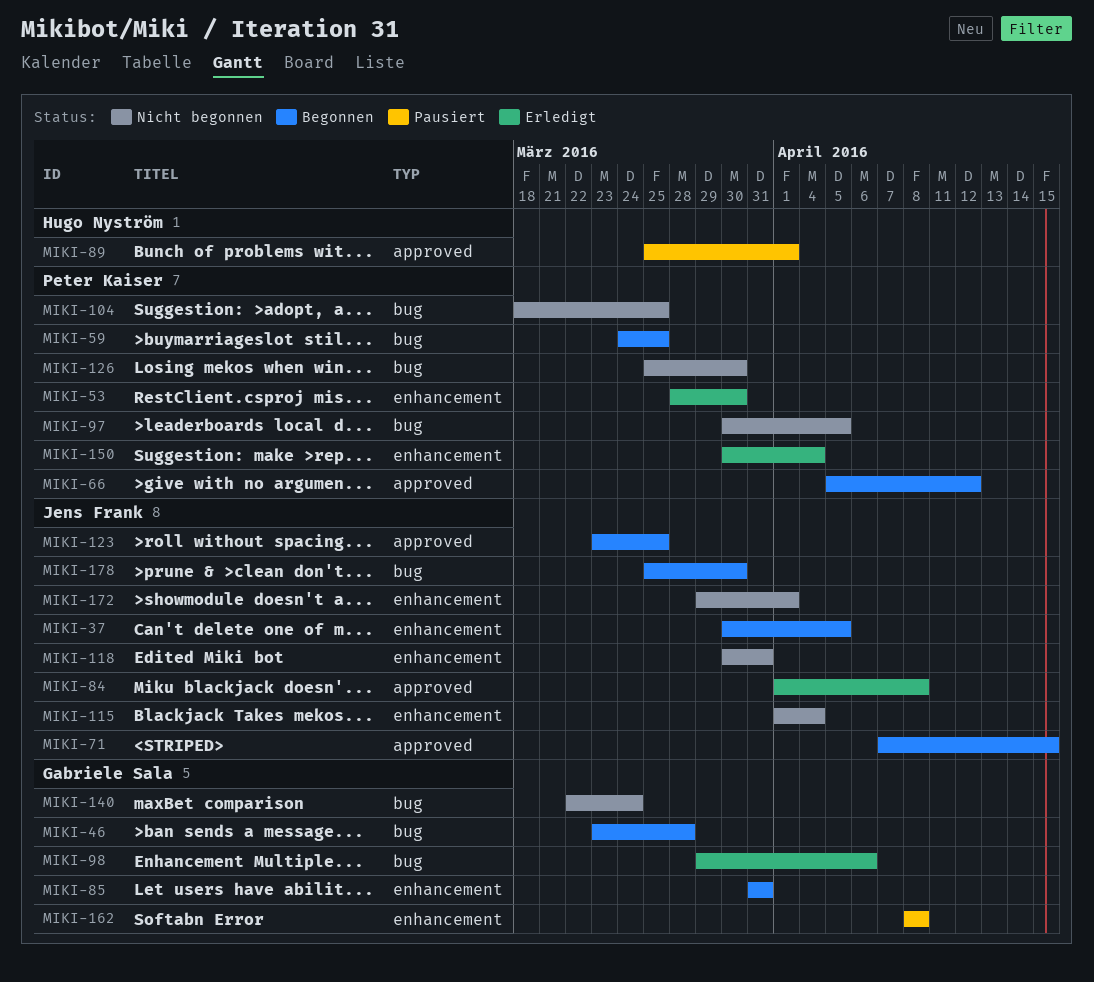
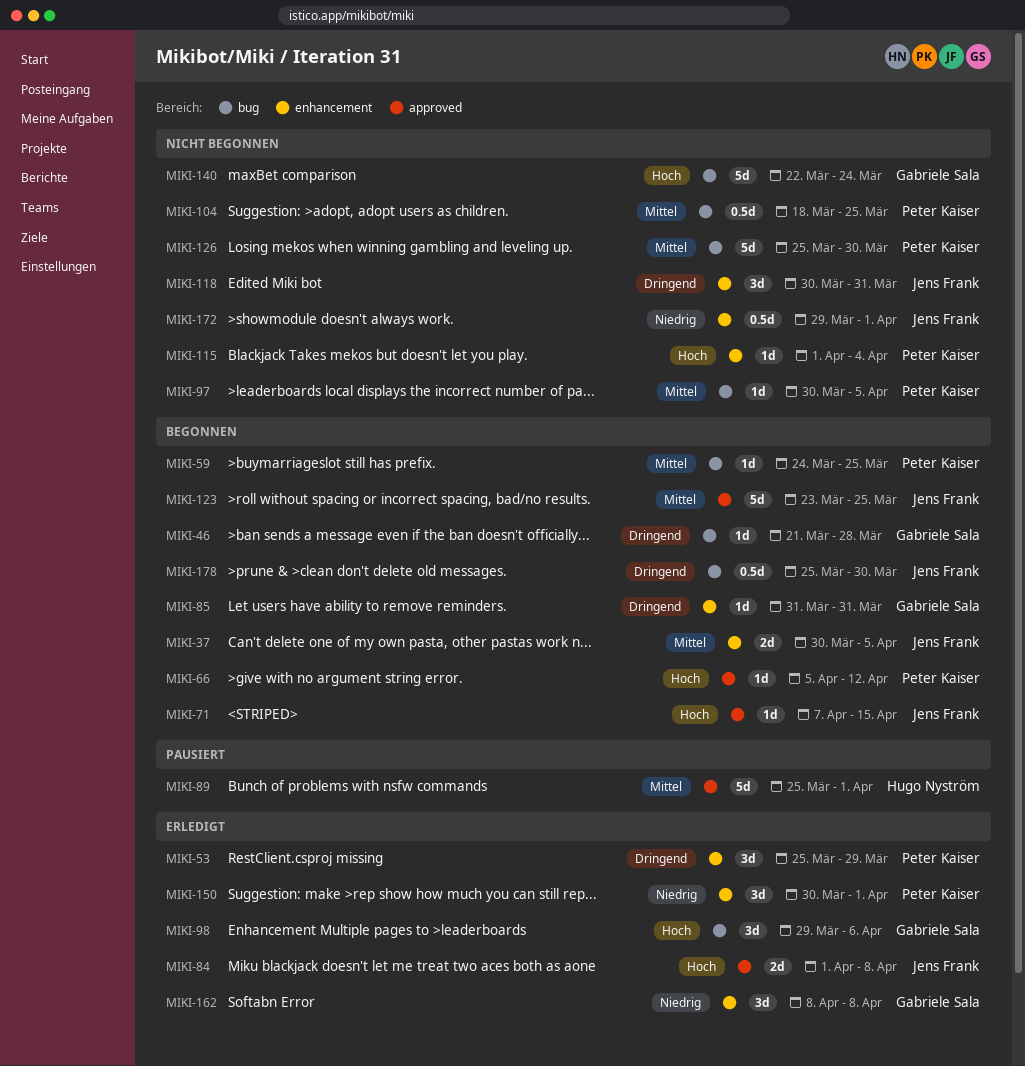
MIKI-46, start: Mar 23 -> Mar 21
MIKI-53, start: Mar 28 -> Mar 25
MIKI-53, due: Mar 30 -> Mar 29
MIKI-115, owner: Jens Frank -> Peter Kaiser
MIKI-150, due: Apr 4 -> Apr 1
MIKI-162, status: Pausiert -> Erledigt

